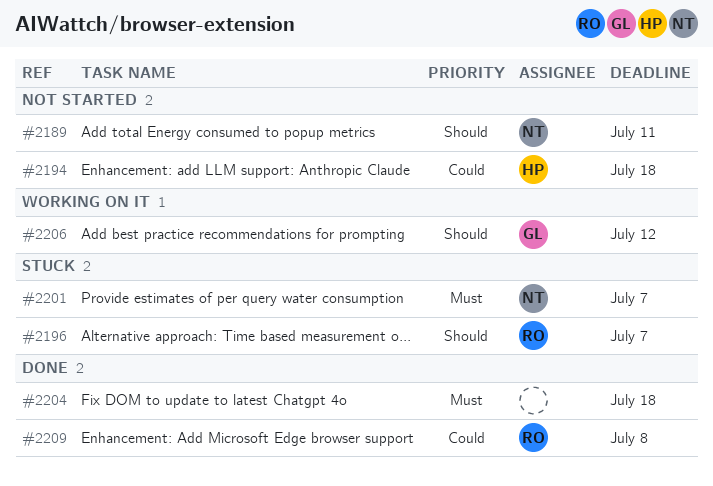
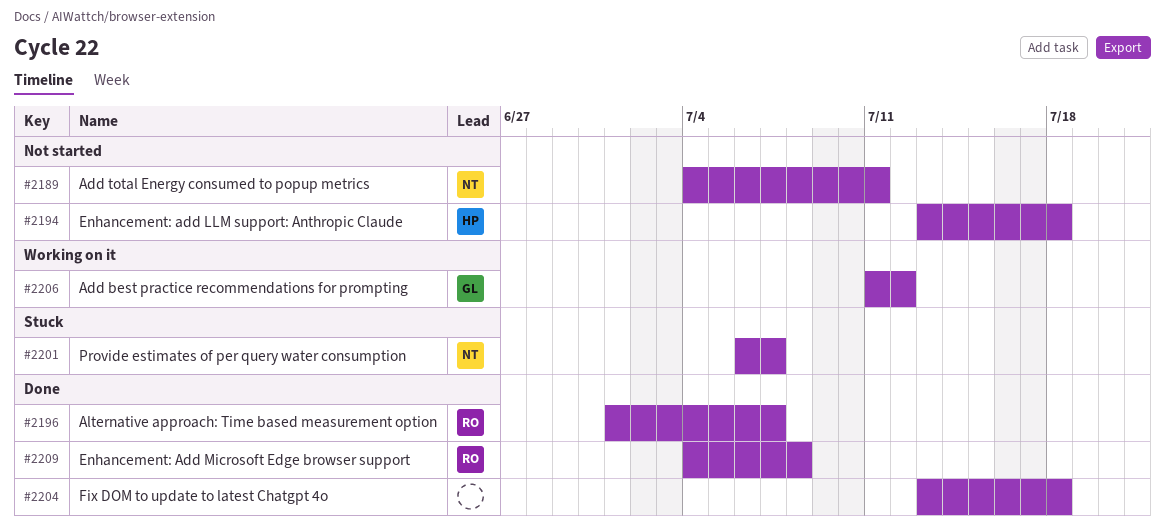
#2196, status: Stuck -> Done

